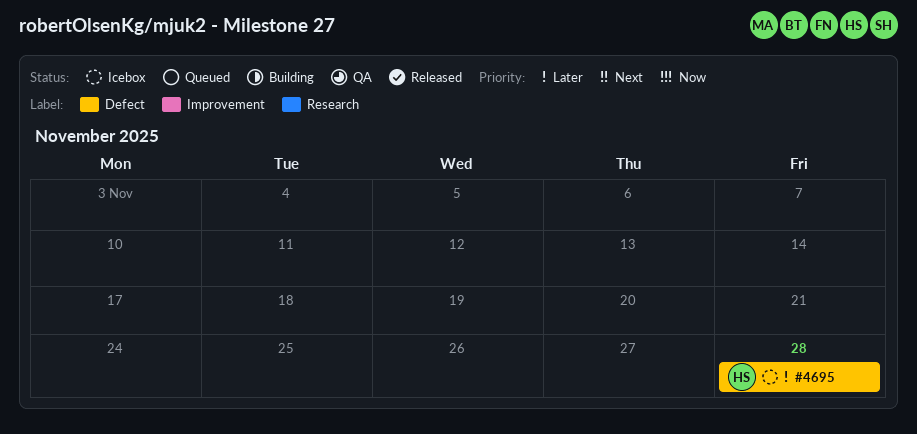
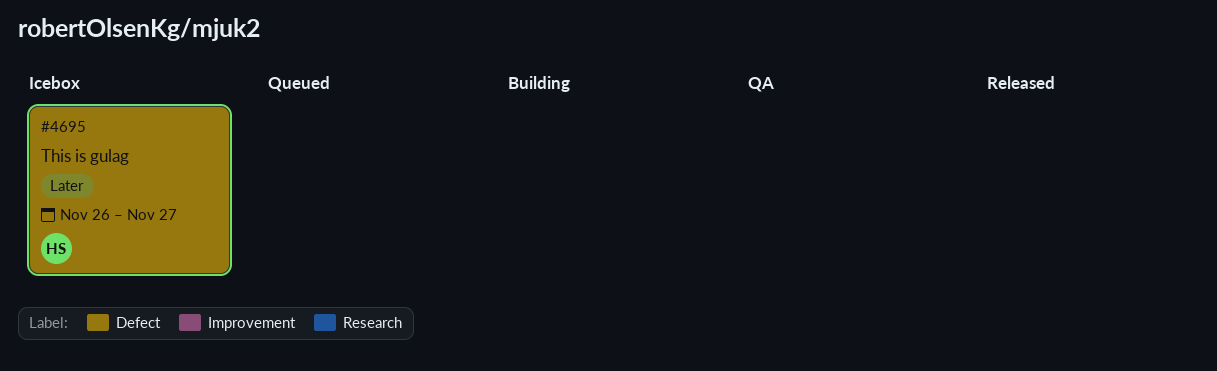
#4695, start: Nov 28 -> Nov 26
#4695, due: Nov 28 -> Nov 27

